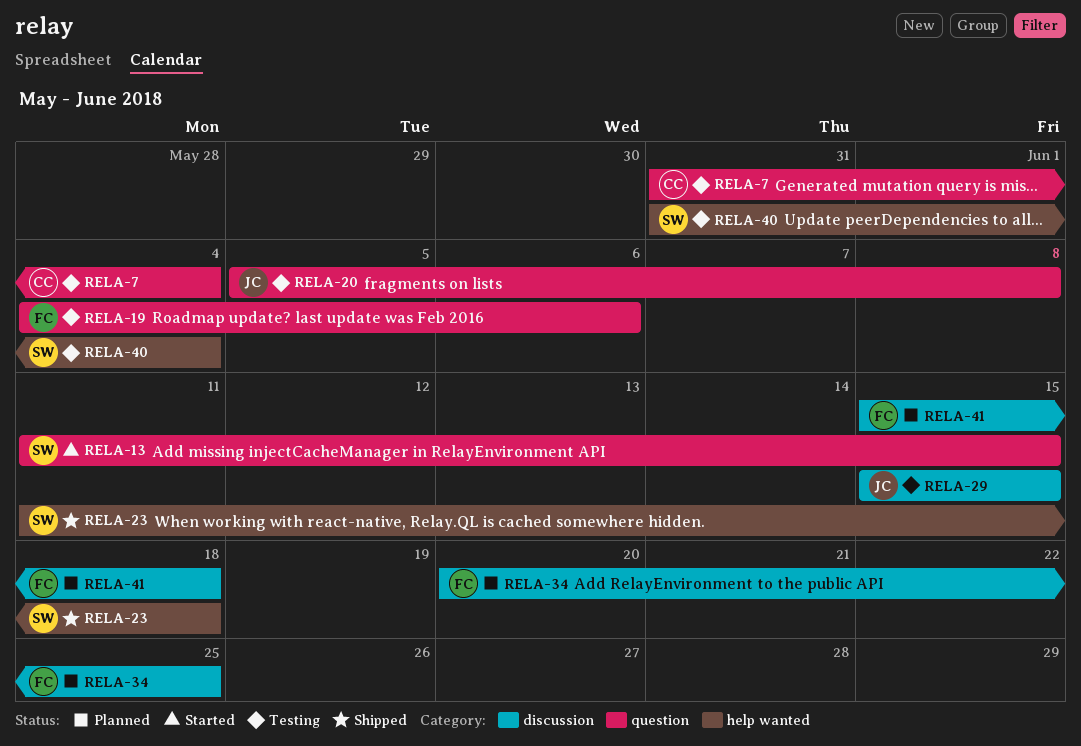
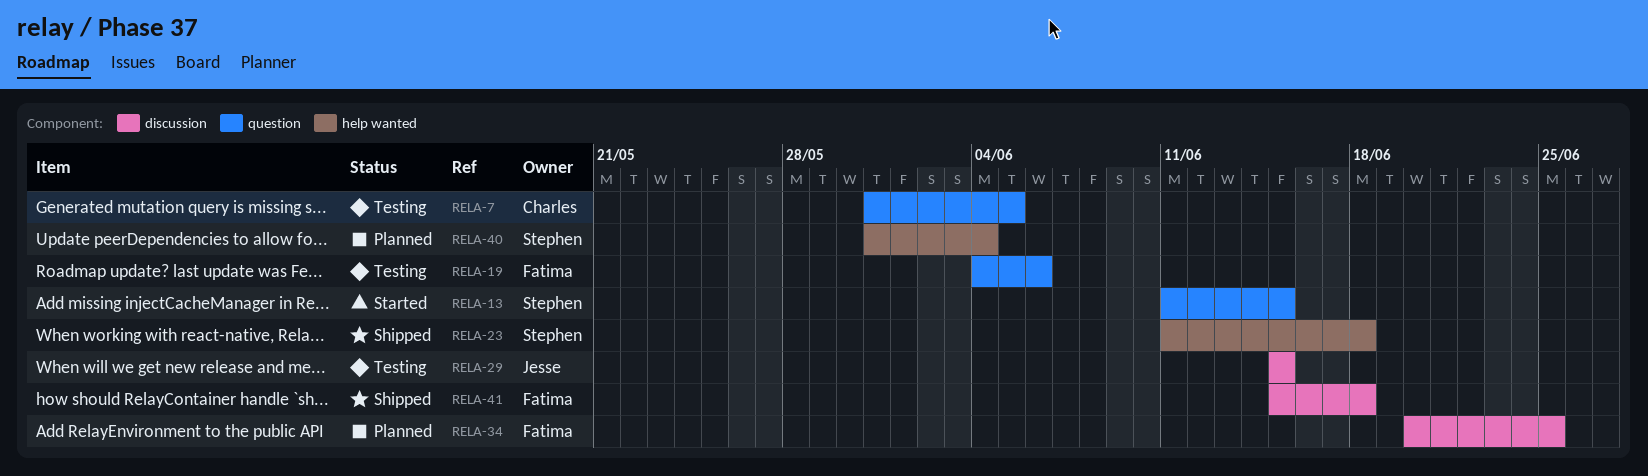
RELA-7, due: Jun 4 -> Jun 5
RELA-20: present -> none
RELA-40, status: Testing -> Planned
RELA-41, status: Planned -> Shipped

